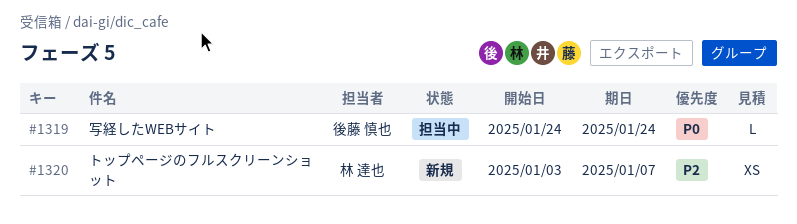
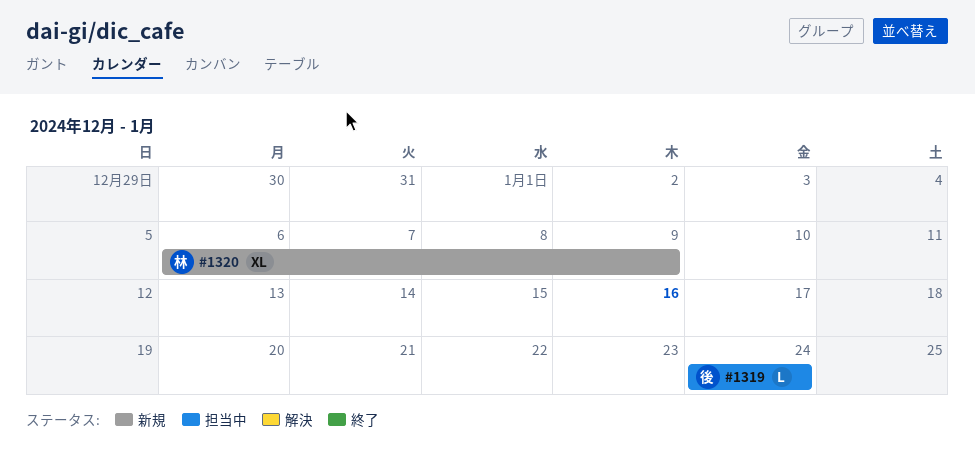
#1320, estimate: XS -> XL
#1320, start: Jan 3 -> Jan 6
#1320, due: Jan 7 -> Jan 9

